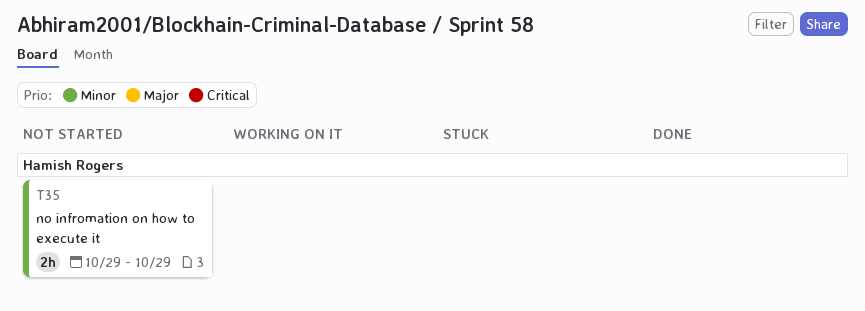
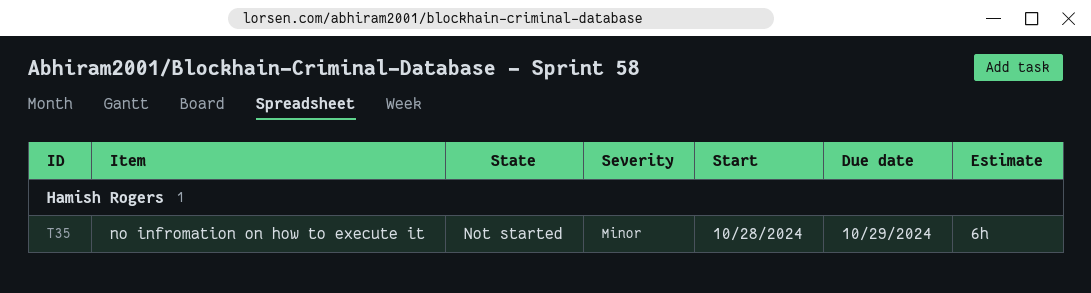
T35, estimate: 2h -> 6h
T35, start: Oct 29 -> Oct 28

